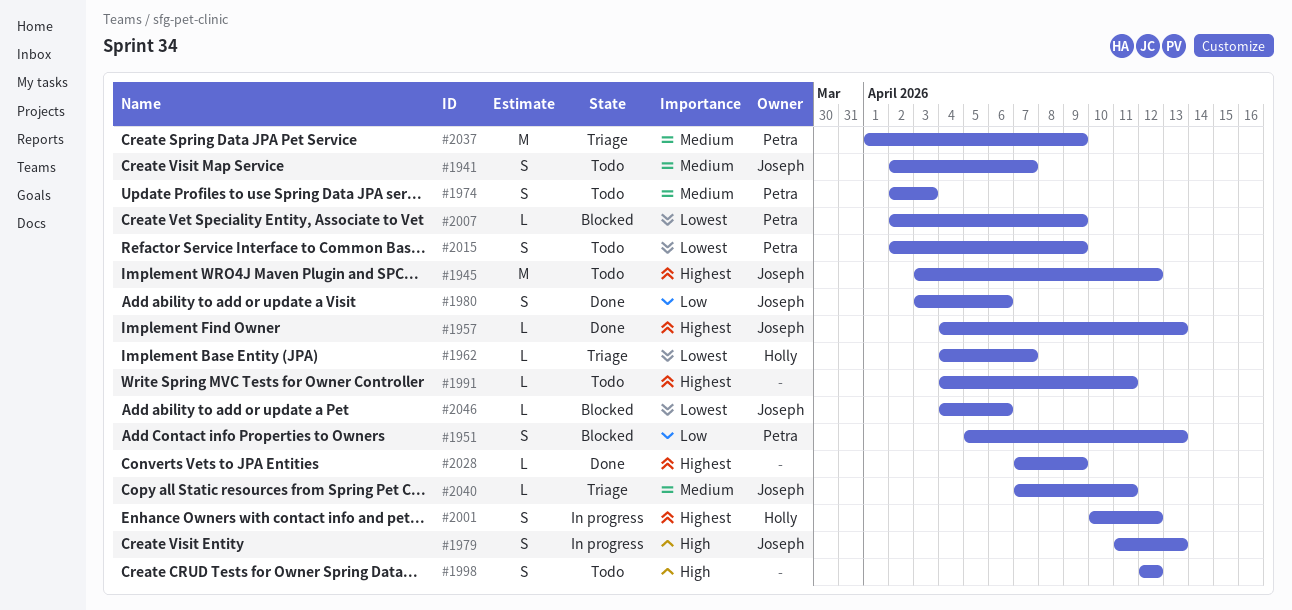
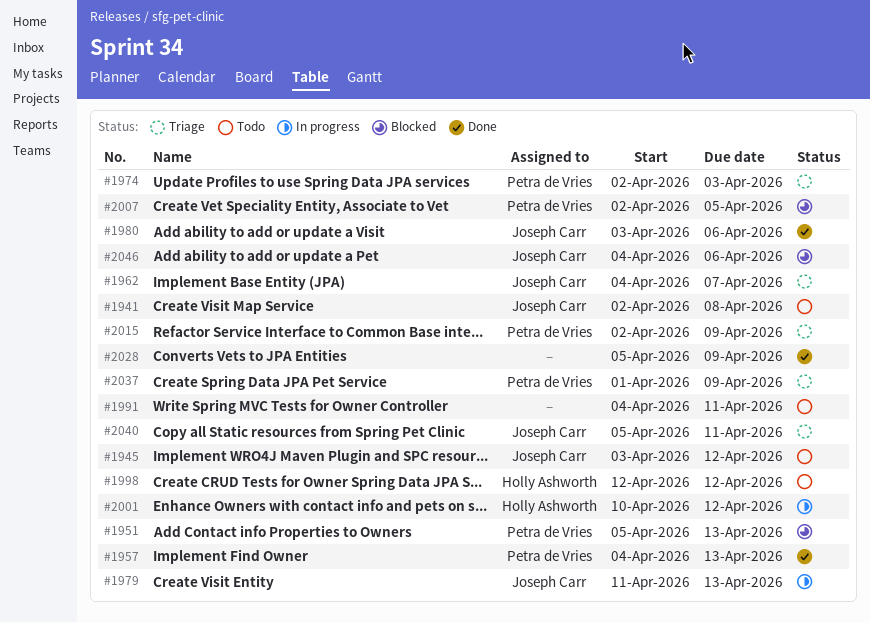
#1941, due: Apr 7 -> Apr 8
#1957, owner: Joseph Carr -> Petra de Vries
#1962, owner: Holly Ashworth -> Joseph Carr
#1974, status: Todo -> Triage
#1998, owner: none -> Holly Ashworth
#2007, due: Apr 9 -> Apr 5
#2015, status: Todo -> Triage
#2028, start: Apr 7 -> Apr 5
#2040, start: Apr 7 -> Apr 5

